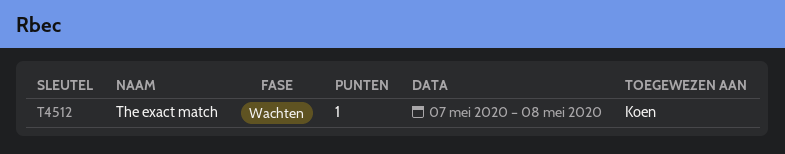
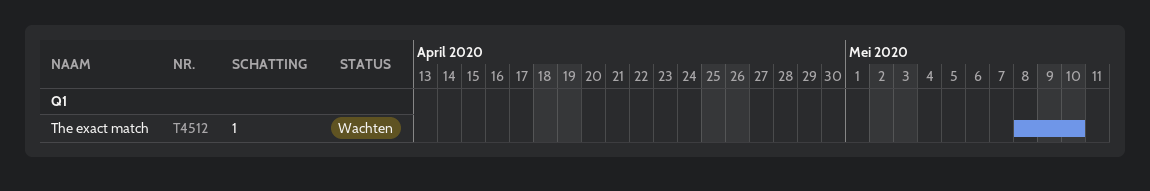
T4512, start: May 7 -> May 8
T4512, due: May 8 -> May 10

